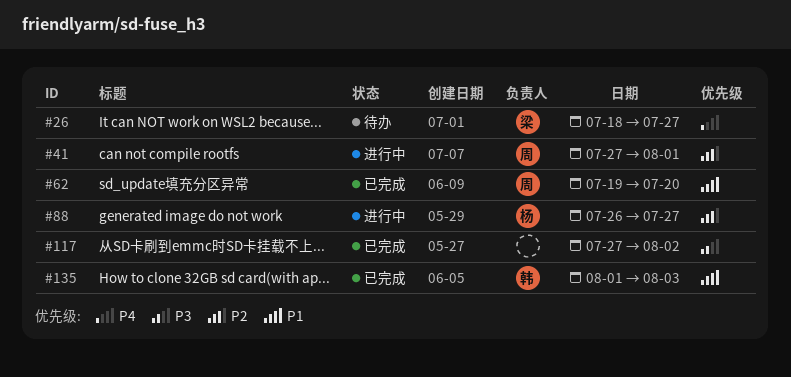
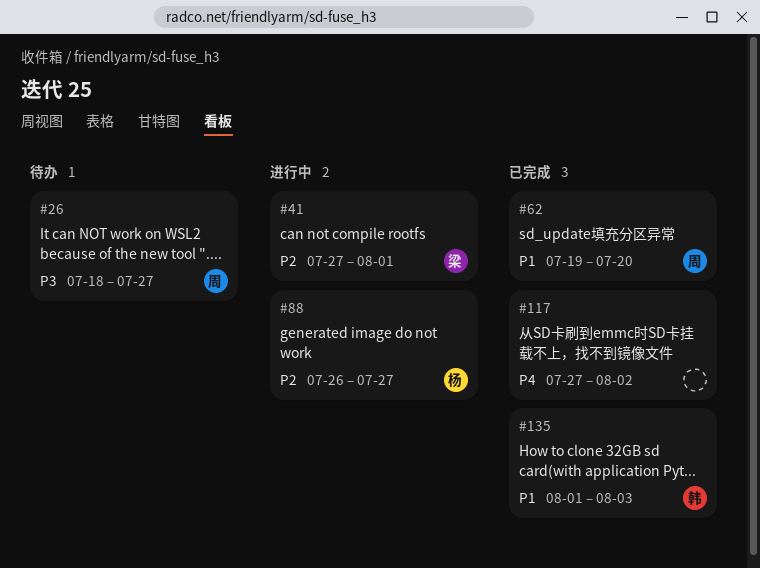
#26, owner: 梁 -> 周
#26, priority: P4 -> P3
#41, owner: 周 -> 梁
#117, priority: P3 -> P4

